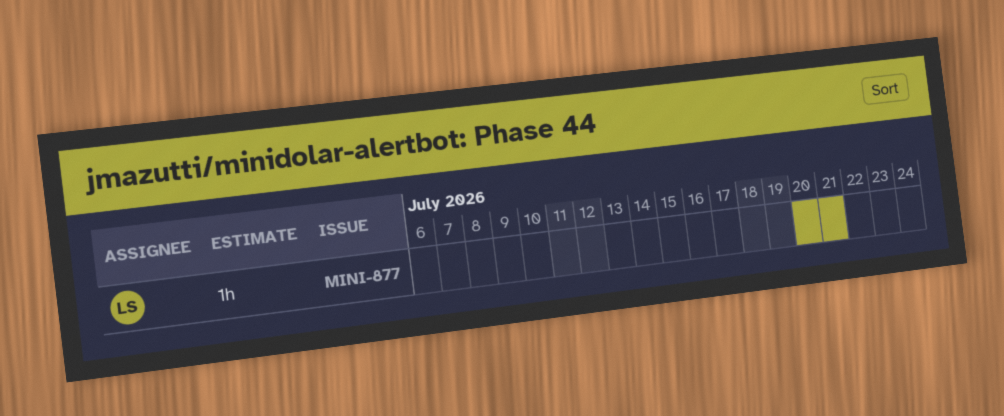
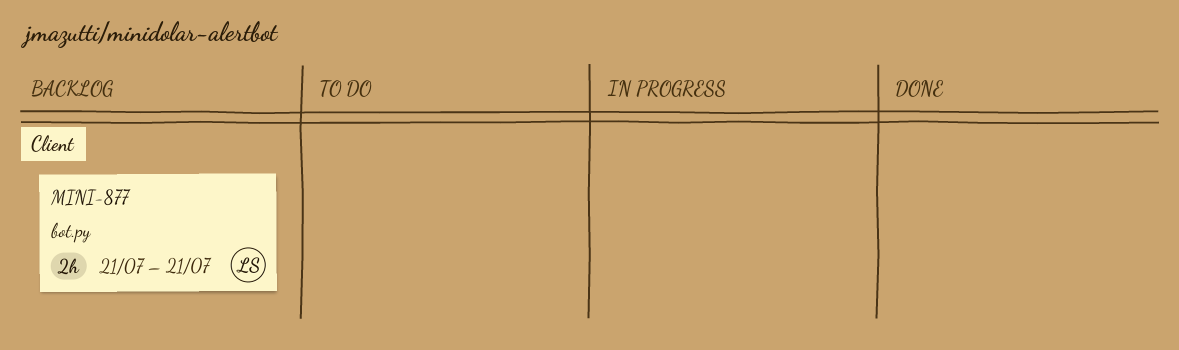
MINI-877, estimate: 1h -> 2h
MINI-877, start: Jul 20 -> Jul 21

